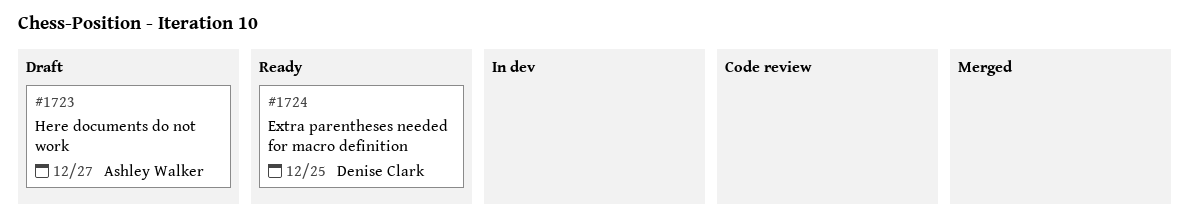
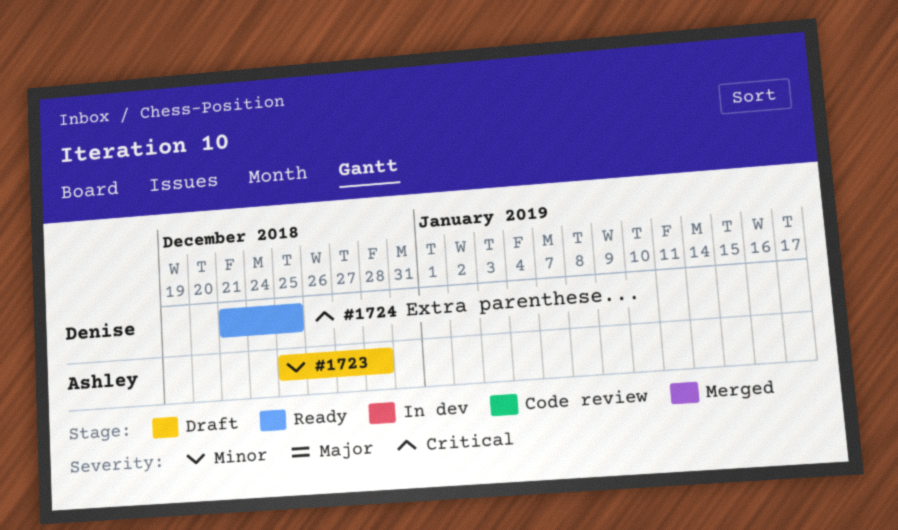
#1723, due: Dec 27 -> Dec 28

